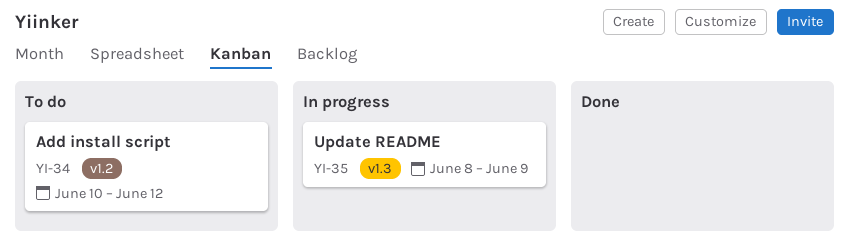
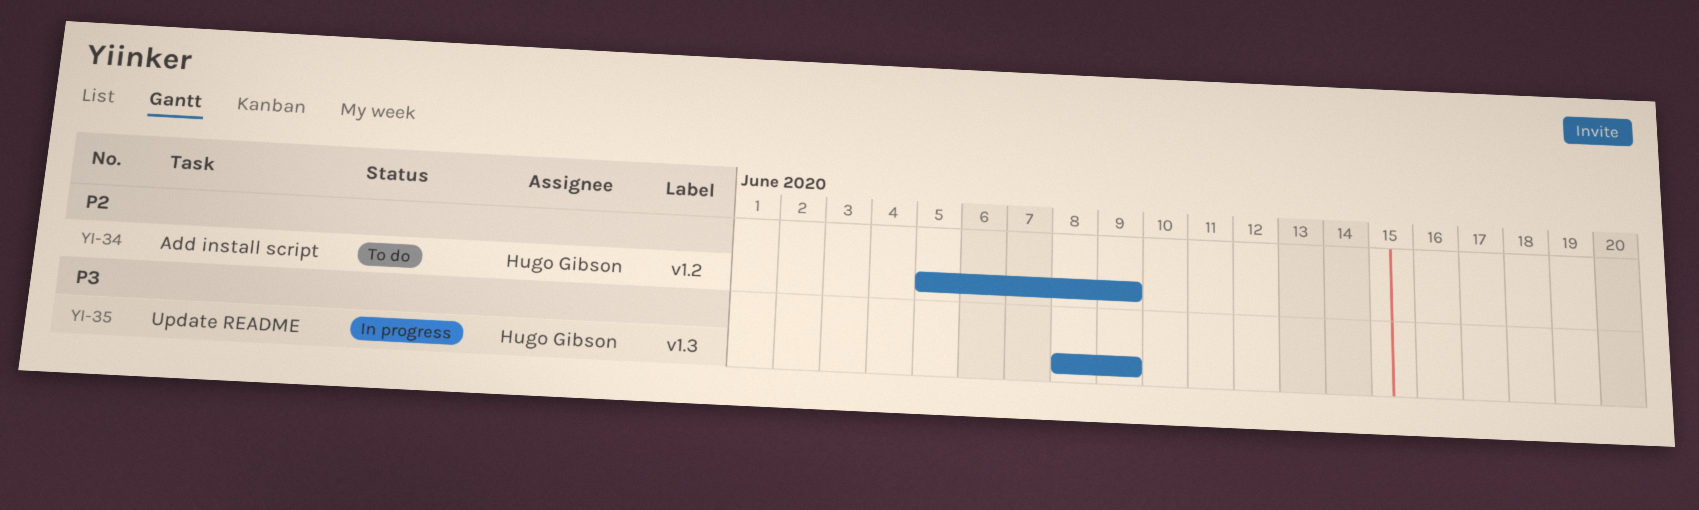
YI-34, start: Jun 10 -> Jun 5
YI-34, due: Jun 12 -> Jun 9

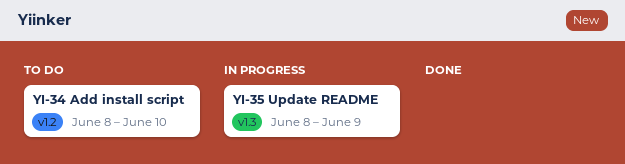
YI-34, start: Jun 5 -> Jun 8
YI-34, due: Jun 9 -> Jun 10

